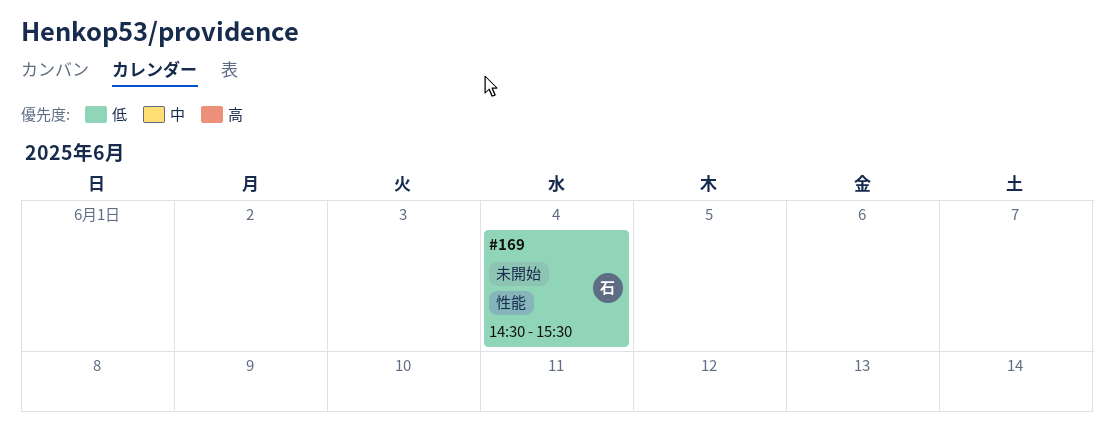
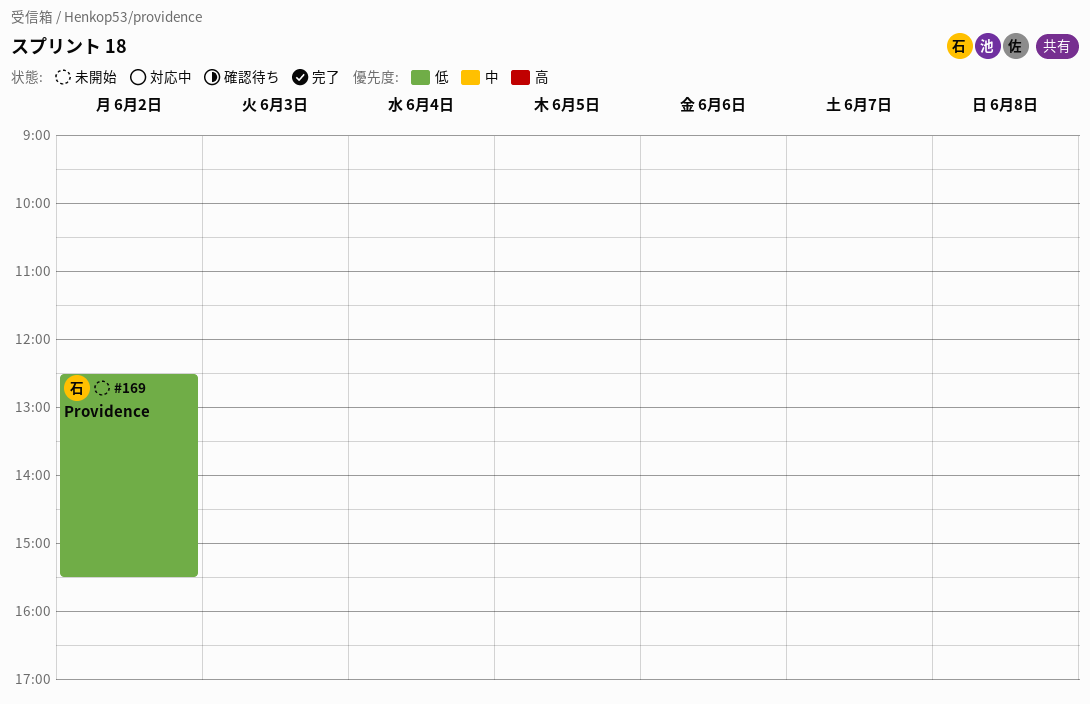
#169, day: Jun 4 -> Jun 2
#169, begins: 14:30 -> 12:30

